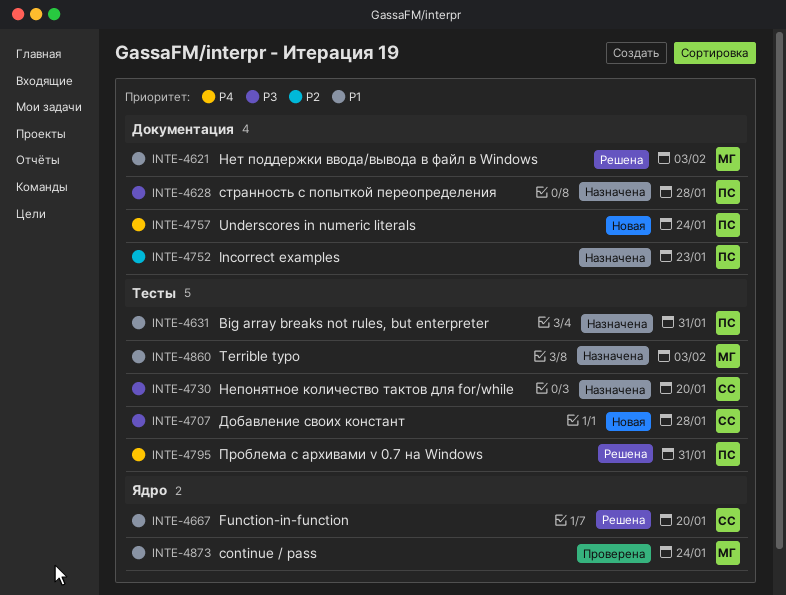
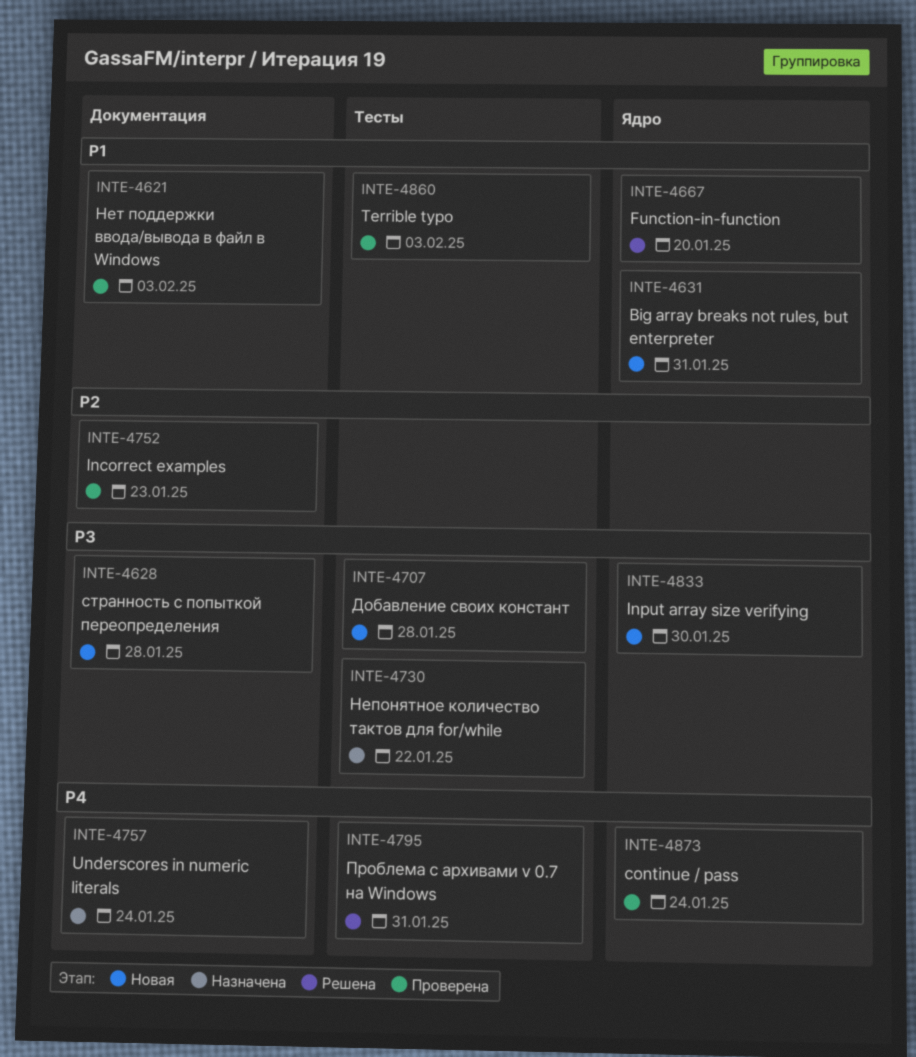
INTE-4621, status: Решена -> Проверена
INTE-4628, status: Назначена -> Новая
INTE-4631, status: Назначена -> Новая
INTE-4631, label: Тесты -> Ядро
INTE-4730, due: Jan 20 -> Jan 22
INTE-4752, status: Назначена -> Проверена
INTE-4757, status: Новая -> Назначена
INTE-4833: none -> present
INTE-4860, status: Назначена -> Проверена
INTE-4873, priority: P1 -> P4

